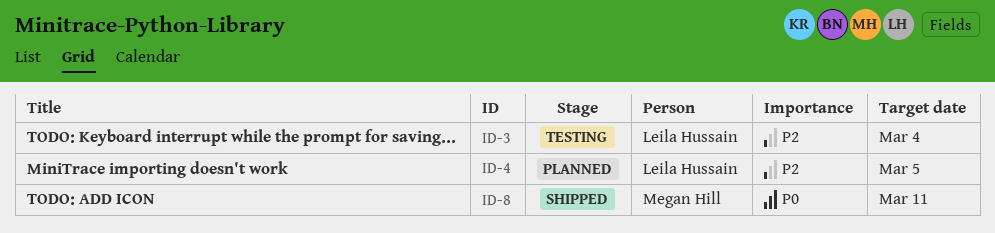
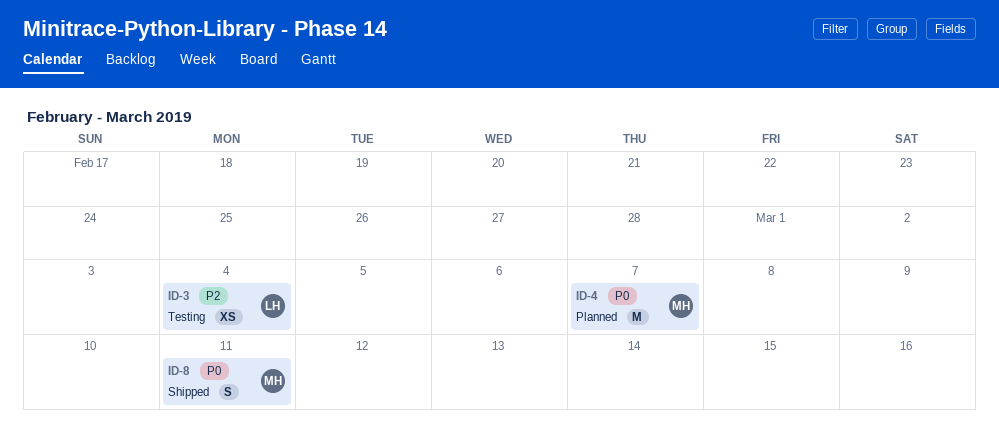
ID-4, owner: Leila Hussain -> Megan Hill
ID-4, priority: P2 -> P0
ID-4, due: Mar 5 -> Mar 7

